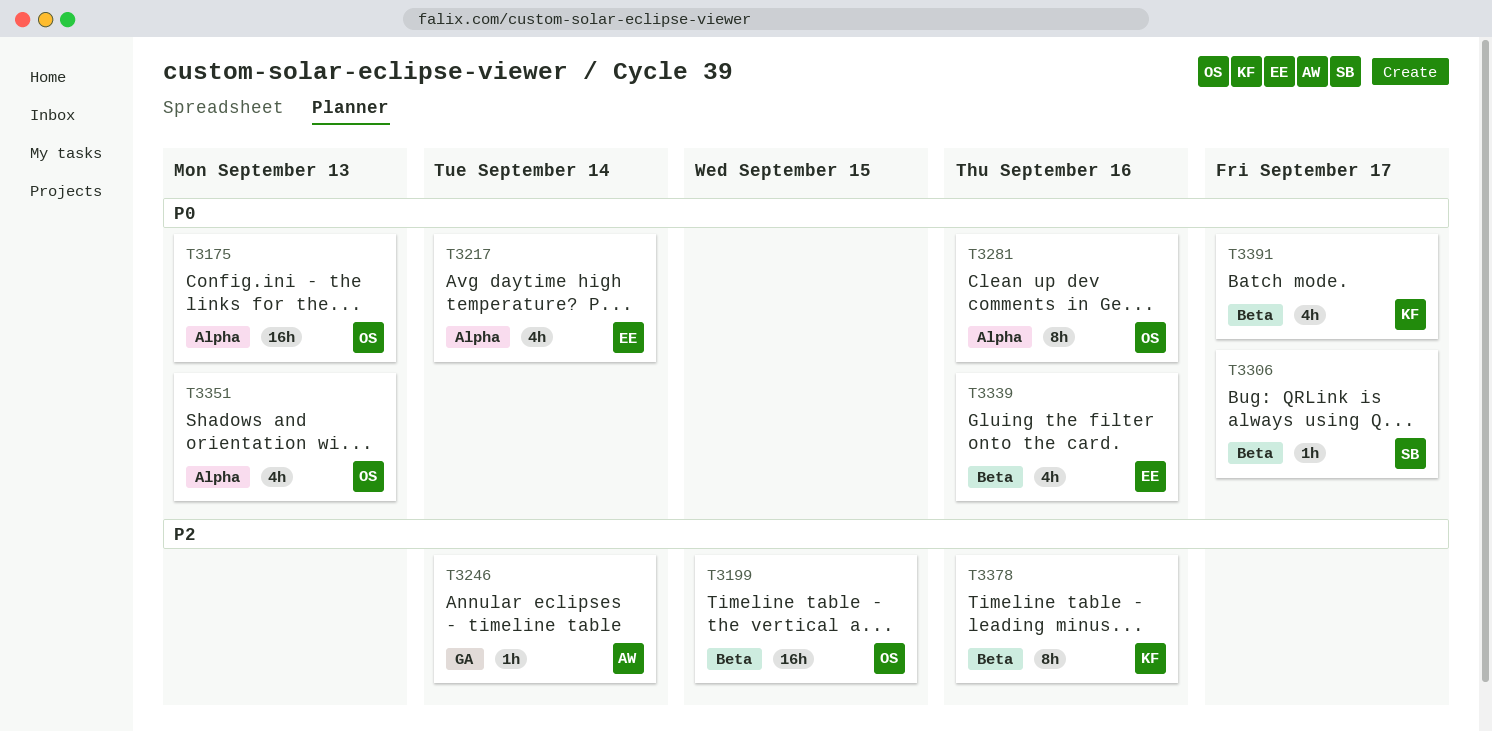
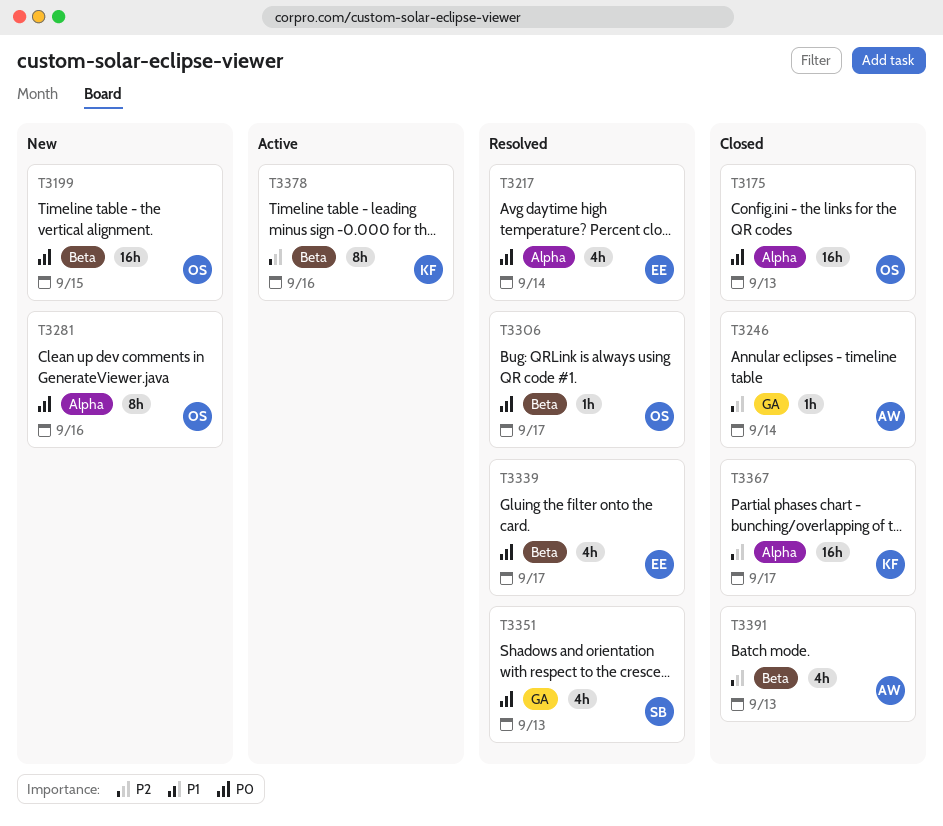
T3199, priority: P2 -> P0
T3306, owner: SB -> OS
T3339, due: Sep 16 -> Sep 17
T3351, owner: OS -> SB
T3351, label: Alpha -> GA
T3367: none -> present
T3391, owner: KF -> AW
T3391, priority: P0 -> P2
T3391, due: Sep 17 -> Sep 13

